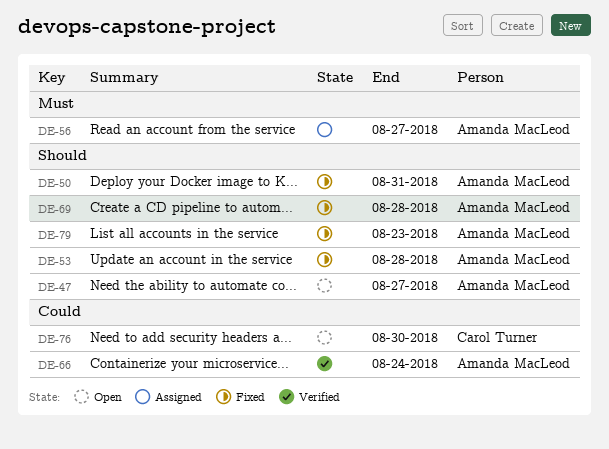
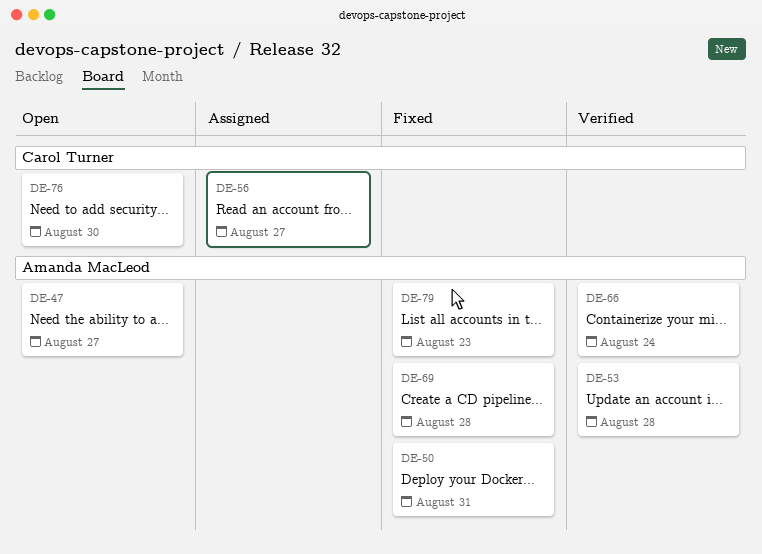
DE-53, status: Fixed -> Verified
DE-56, owner: Amanda MacLeod -> Carol Turner

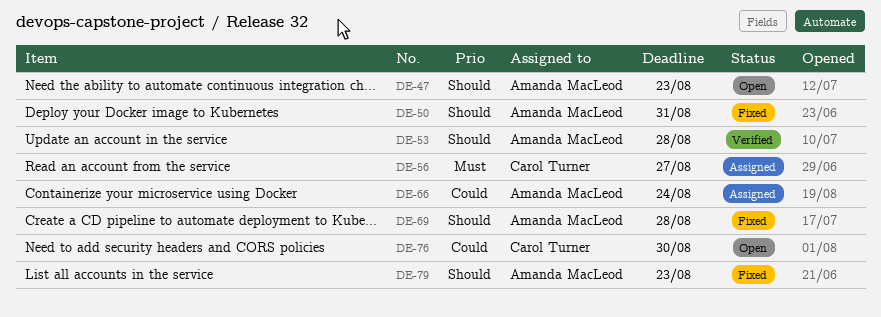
DE-47, due: Aug 27 -> Aug 23
DE-66, status: Verified -> Assigned

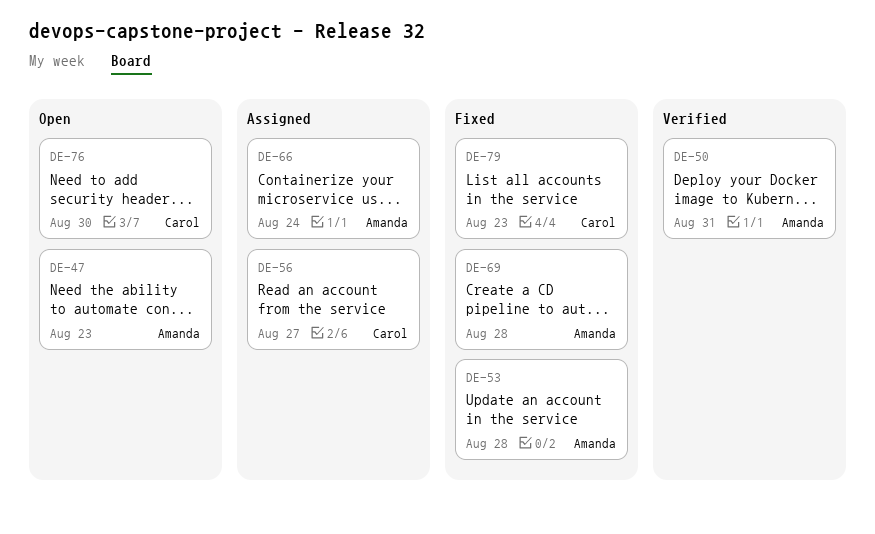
DE-50, status: Fixed -> Verified
DE-53, status: Verified -> Fixed
DE-79, owner: Amanda MacLeod -> Carol Turner

